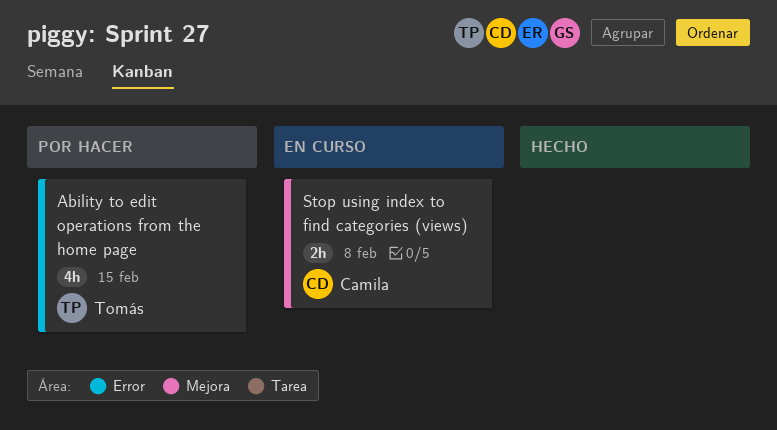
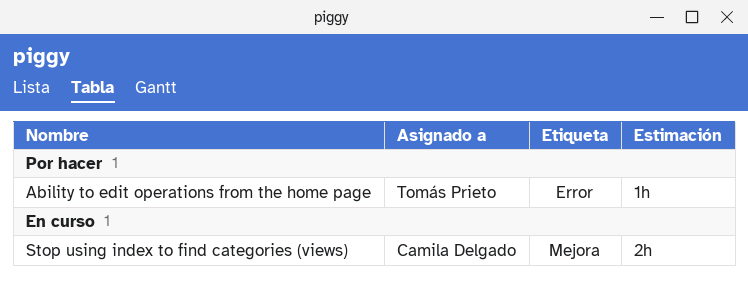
Ability to edit operations from the home page, estimate: 4h -> 1h

